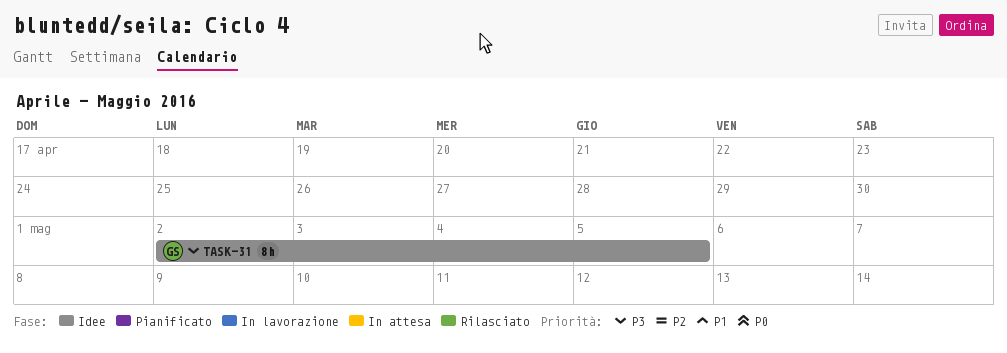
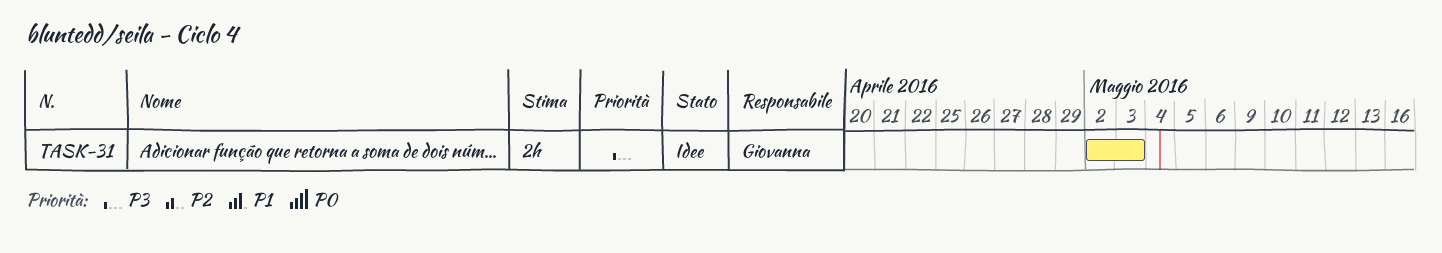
TASK-31, estimate: 8h -> 2h
TASK-31, due: May 5 -> May 3

